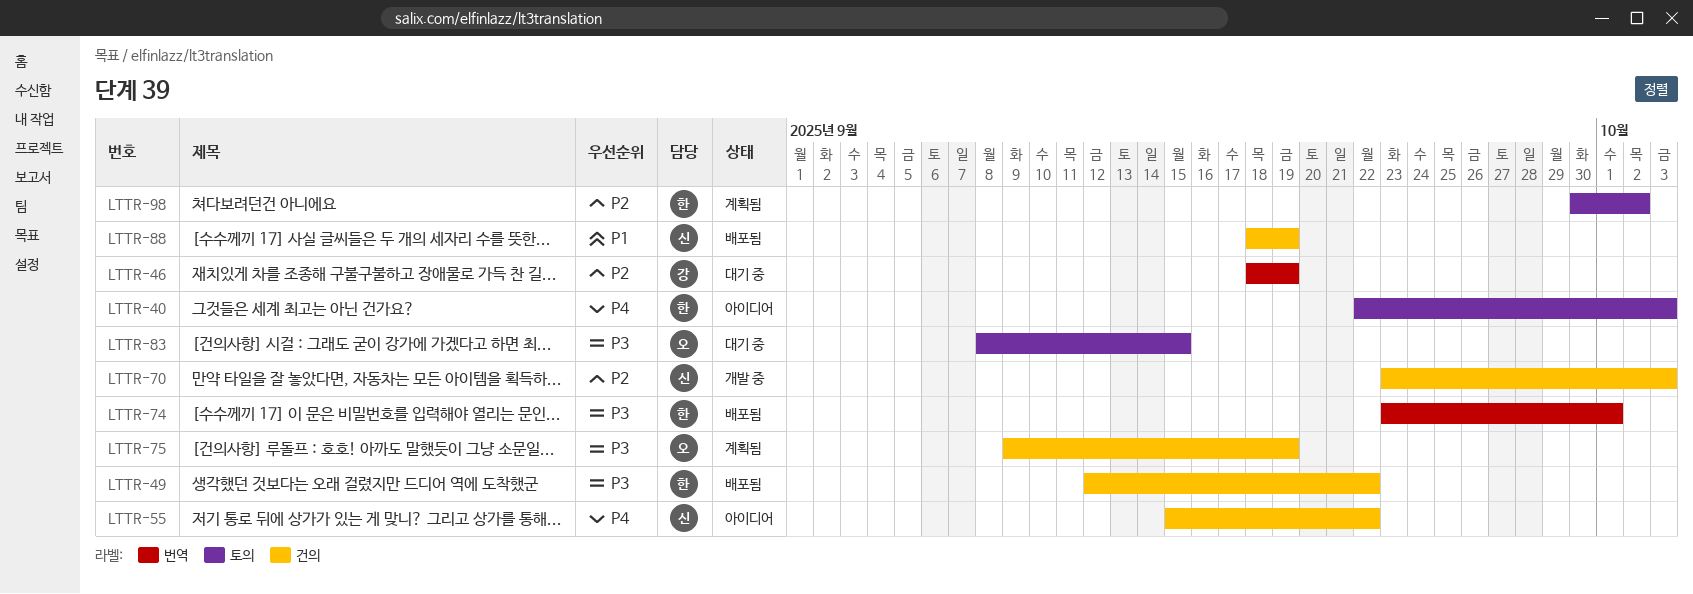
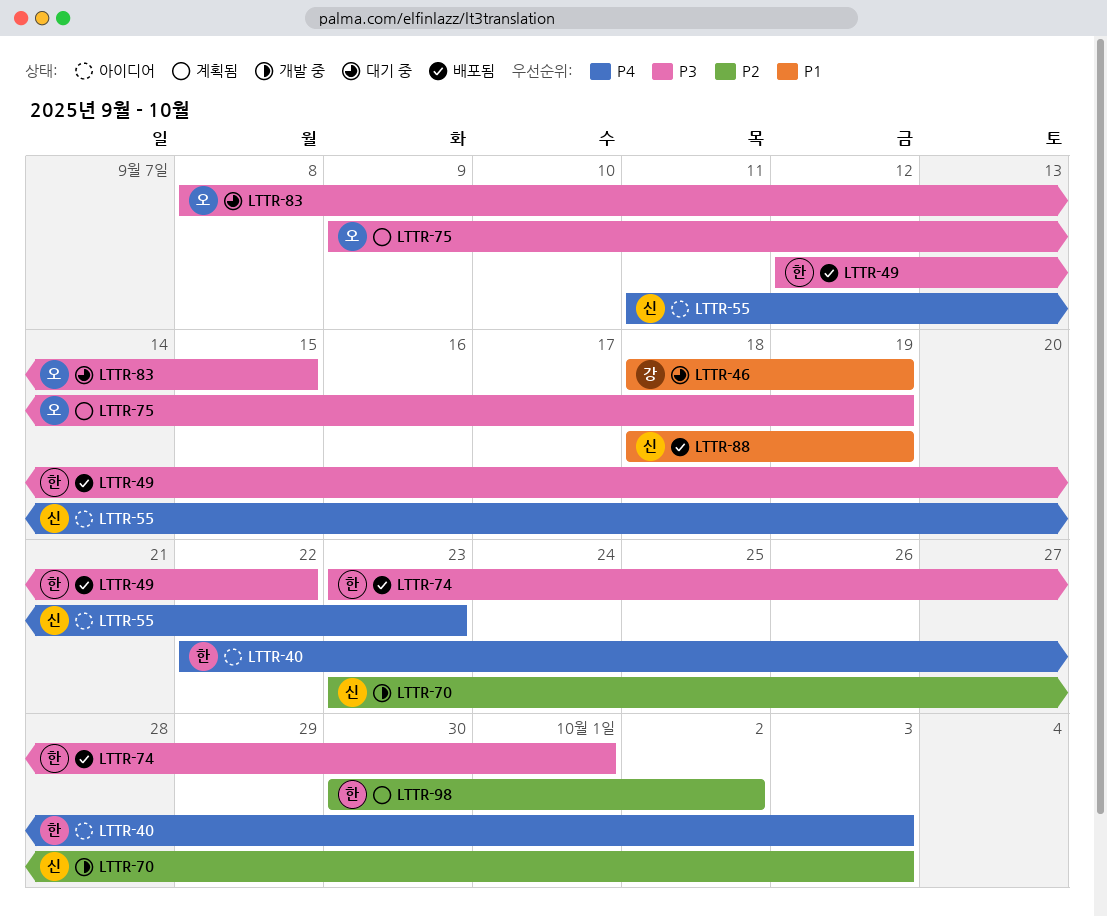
LTTR-46, priority: P2 -> P1
LTTR-55, start: Sep 15 -> Sep 11
LTTR-55, due: Sep 22 -> Sep 23

